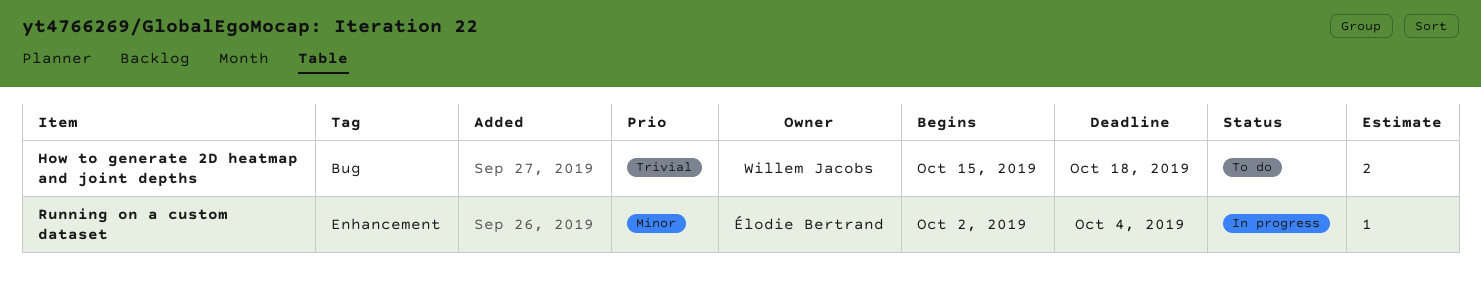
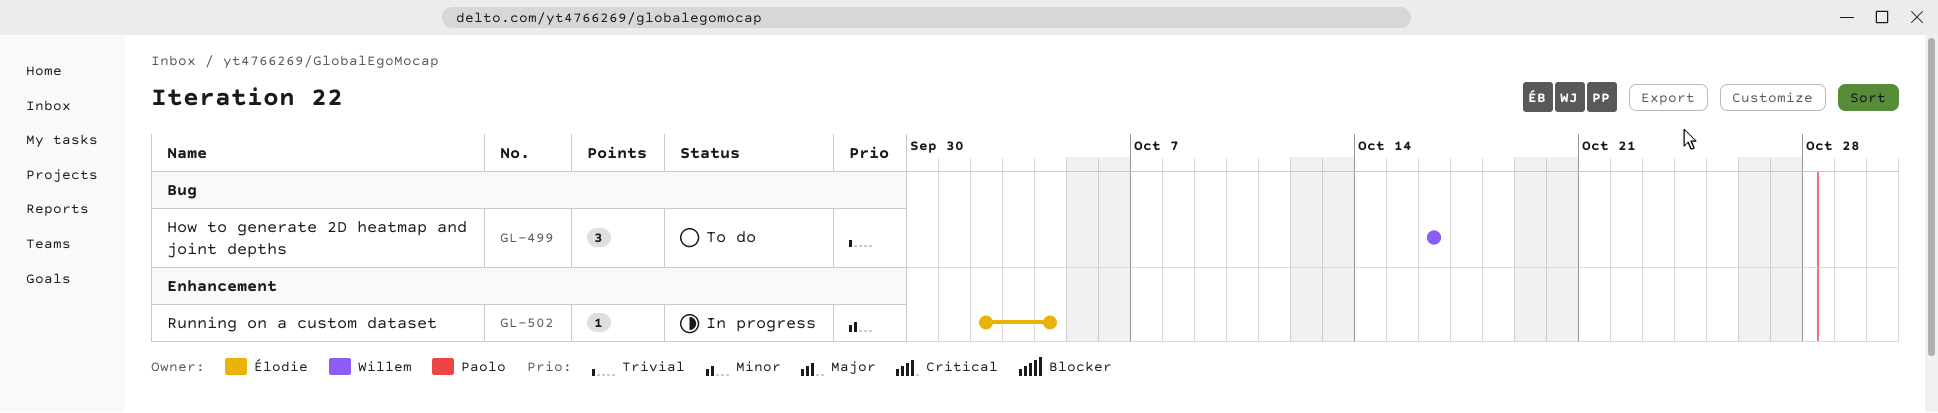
How to generate 2D heatmap and joint depths, estimate: 2 -> 3
How to generate 2D heatmap and joint depths, start: Oct 15 -> Oct 16
How to generate 2D heatmap and joint depths, due: Oct 18 -> Oct 16

